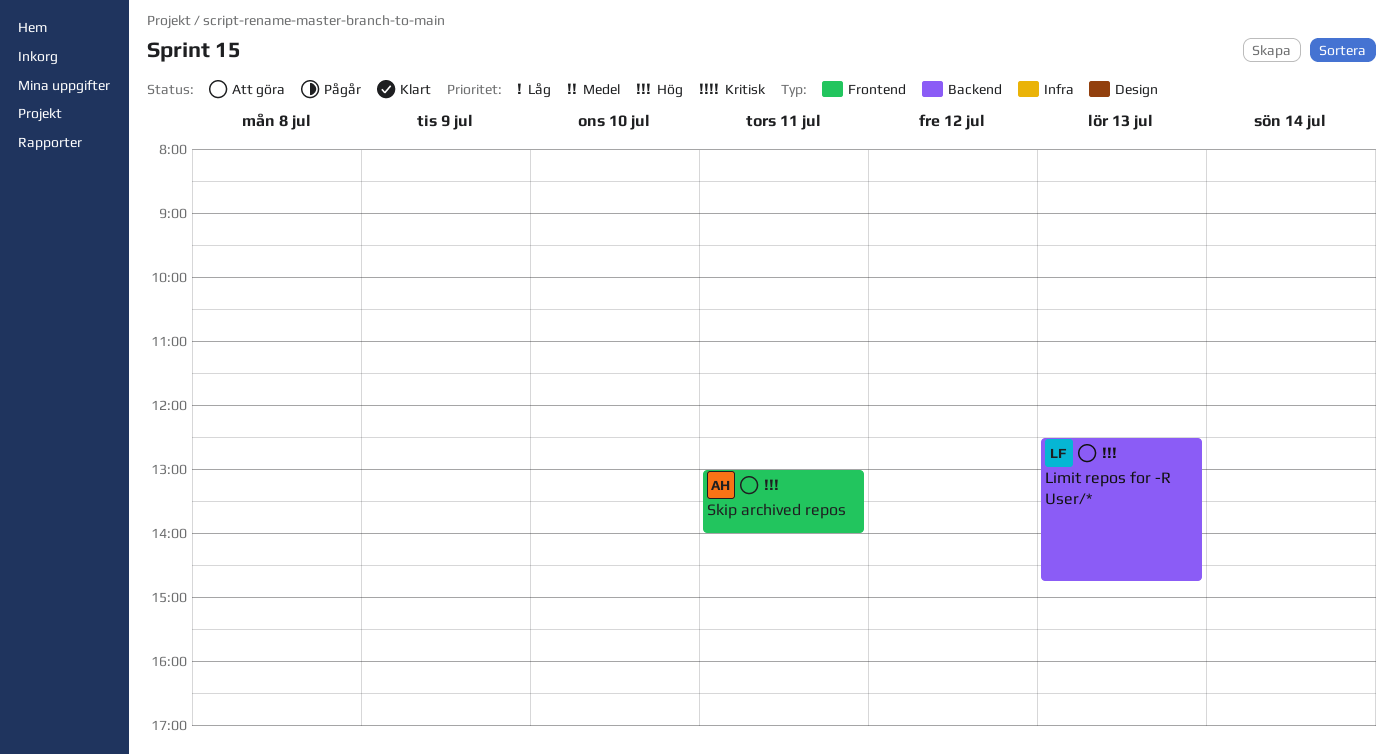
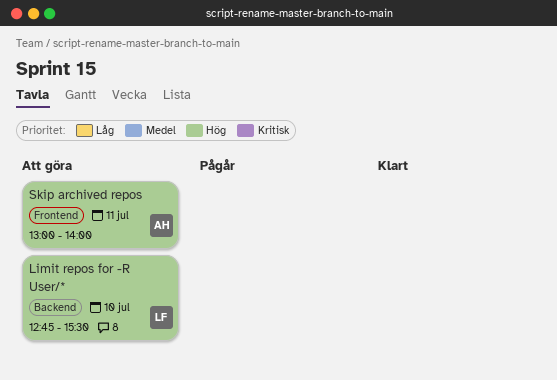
Limit repos for -R User/*, day: Jul 13 -> Jul 10
Limit repos for -R User/*, begins: 12:30 -> 12:45
Limit repos for -R User/*, ends: 14:45 -> 15:30

